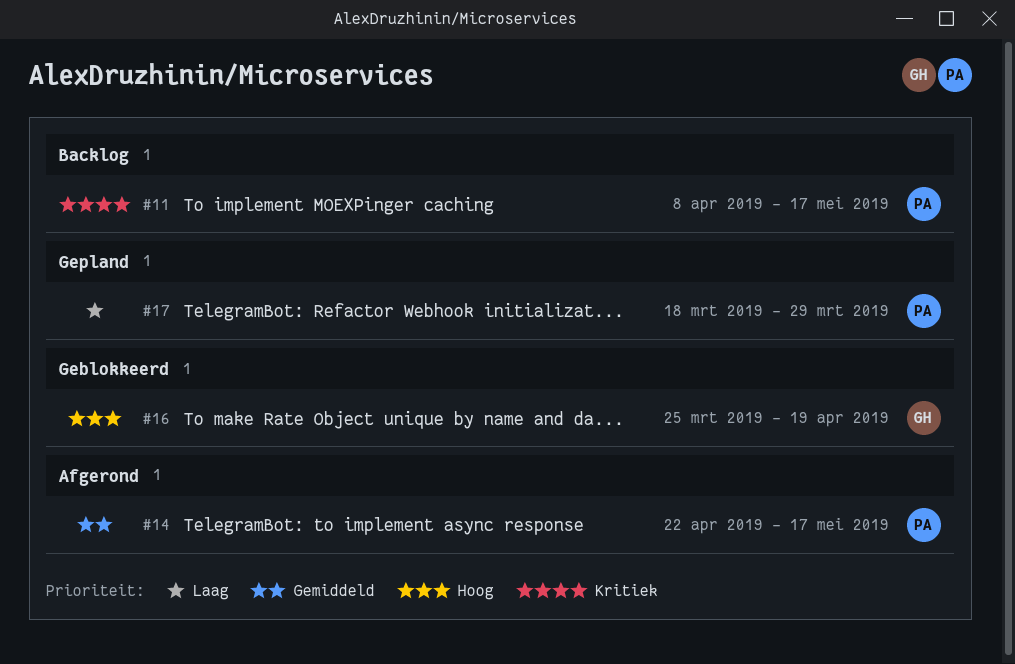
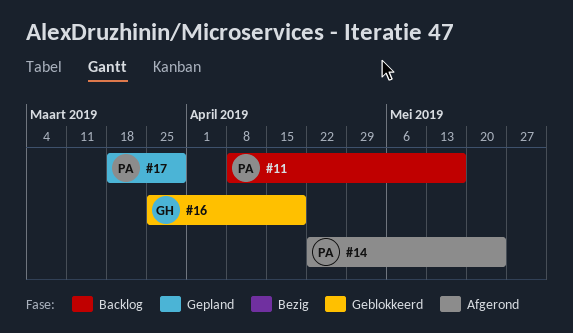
#14, due: May 17 -> May 24

